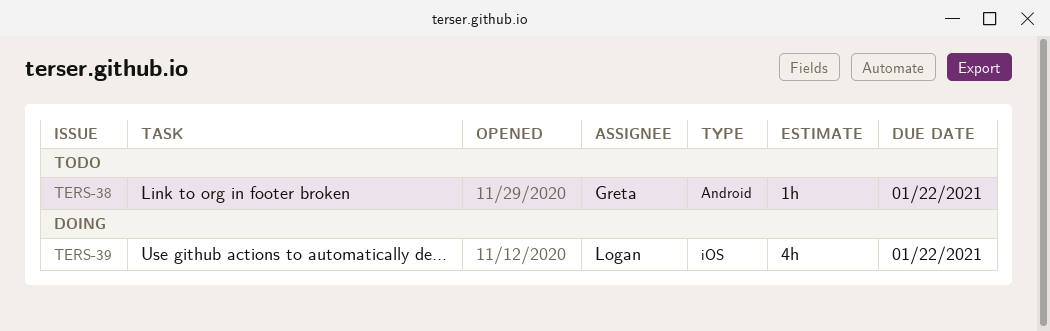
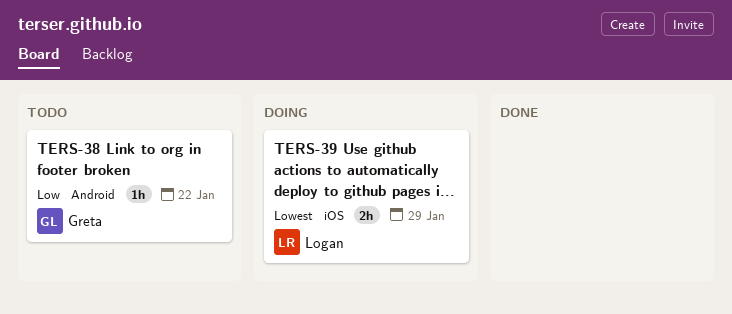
TERS-39, estimate: 4h -> 2h
TERS-39, due: Jan 22 -> Jan 29

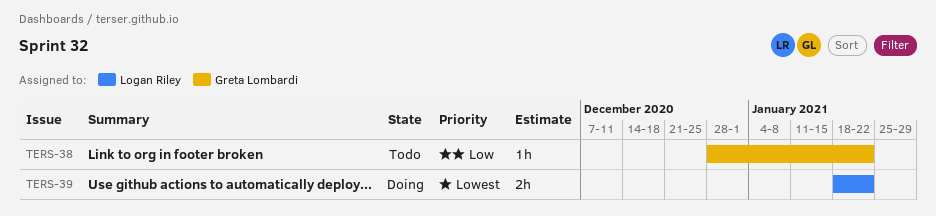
TERS-39, due: Jan 29 -> Jan 22

